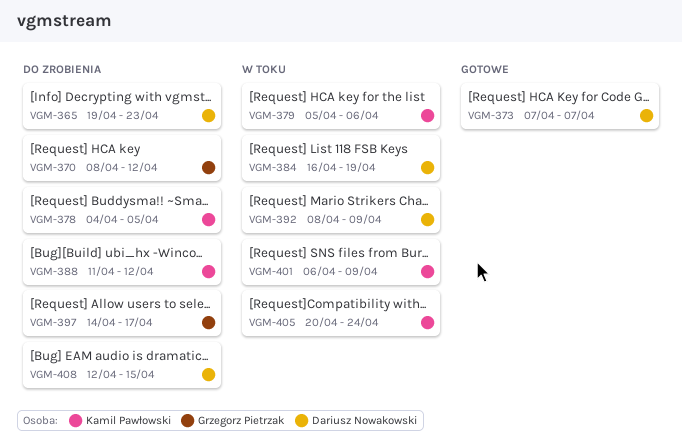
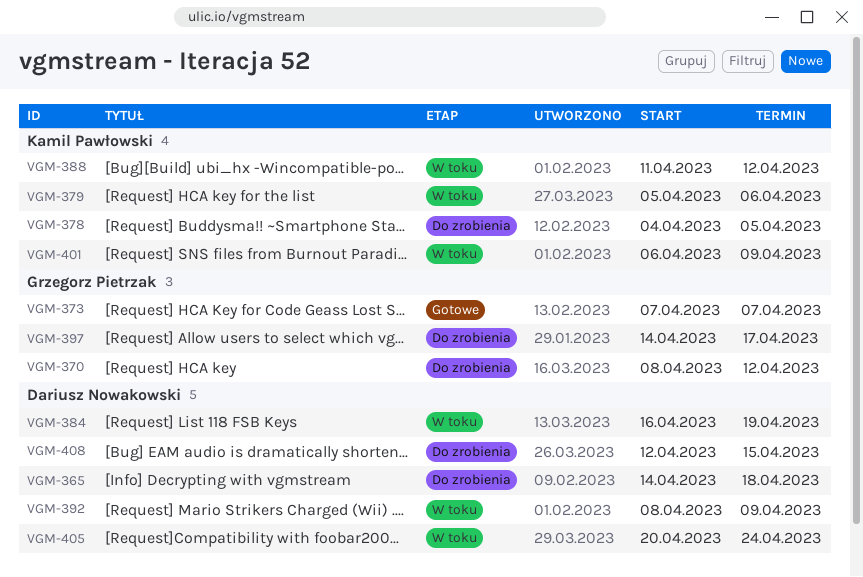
VGM-365, start: Apr 19 -> Apr 14
VGM-365, due: Apr 23 -> Apr 18
VGM-373, owner: Dariusz Nowakowski -> Grzegorz Pietrzak
VGM-388, status: Do zrobienia -> W toku
VGM-405, owner: Kamil Pawłowski -> Dariusz Nowakowski

